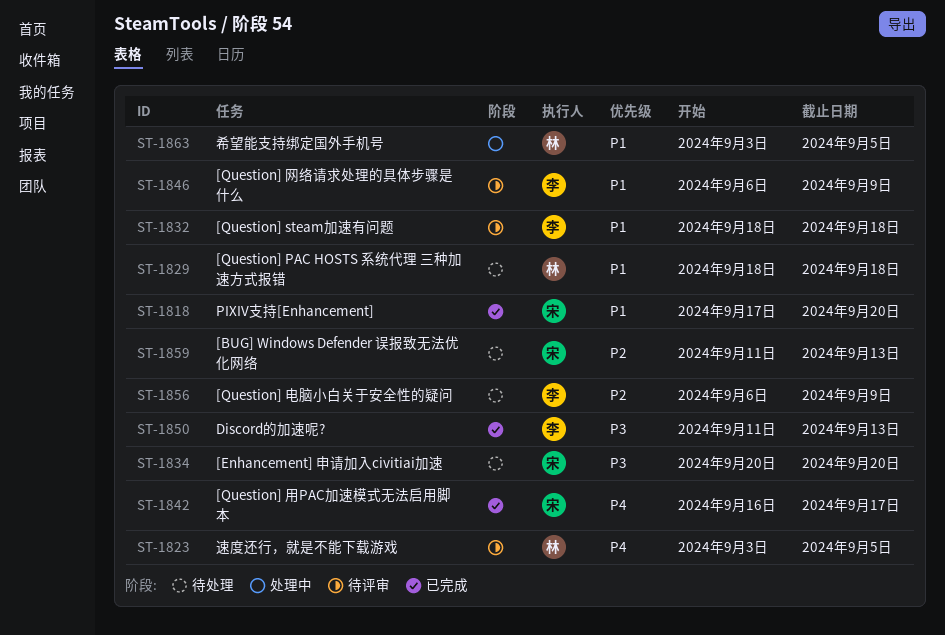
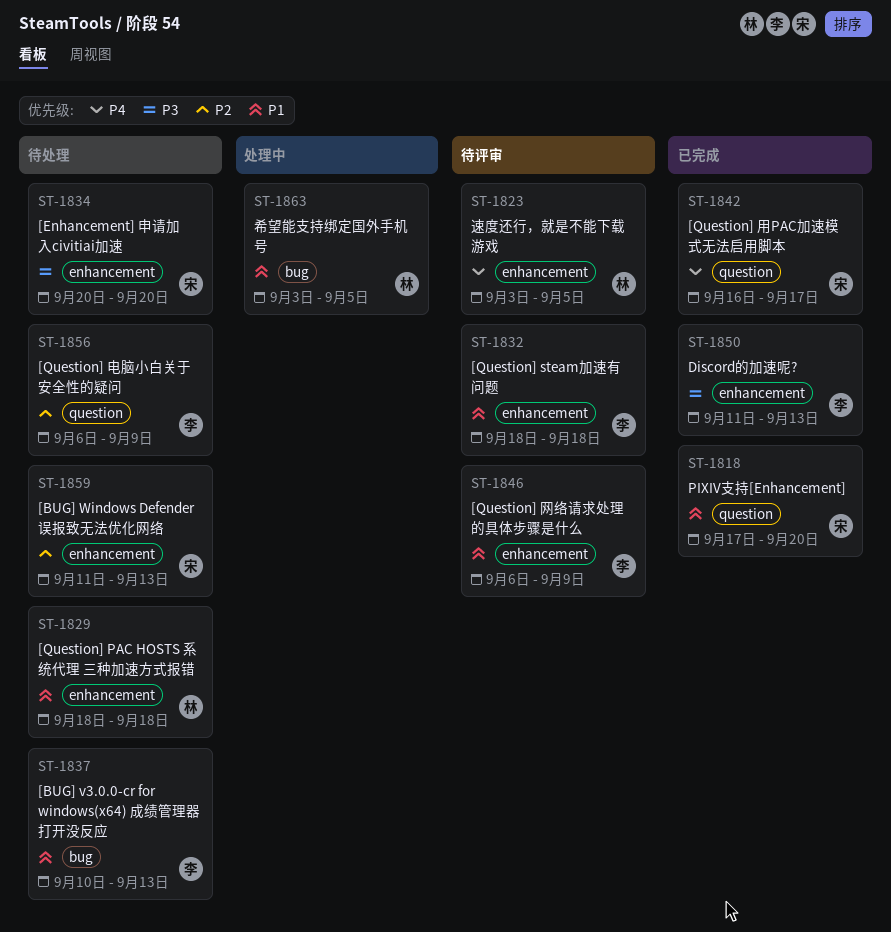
ST-1837: none -> present

